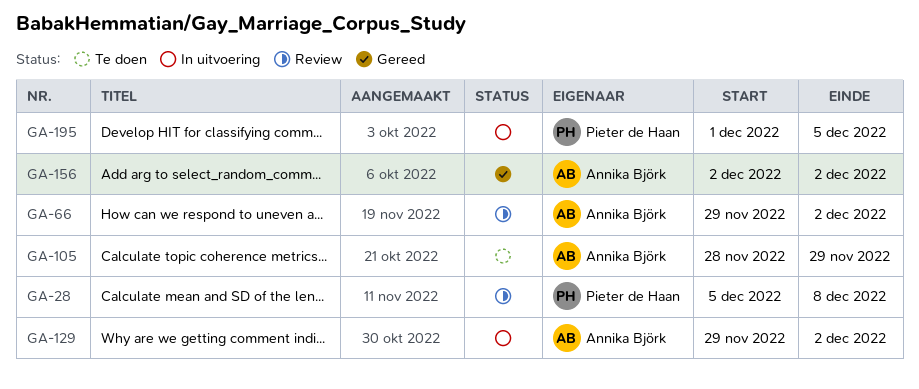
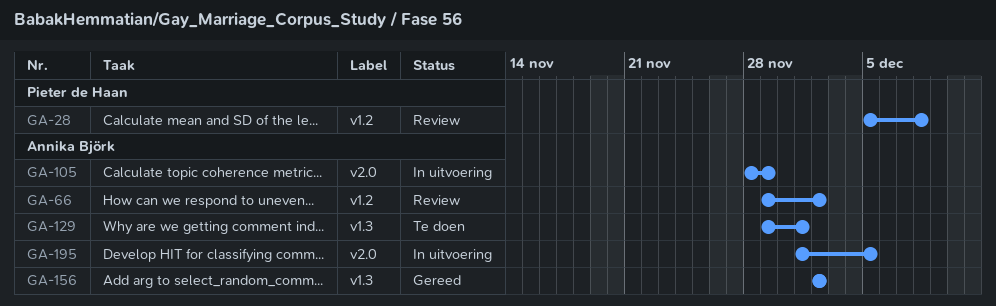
GA-105, status: Te doen -> In uitvoering
GA-129, status: In uitvoering -> Te doen
GA-129, due: Dec 2 -> Dec 1
GA-195, owner: Pieter de Haan -> Annika Björk

